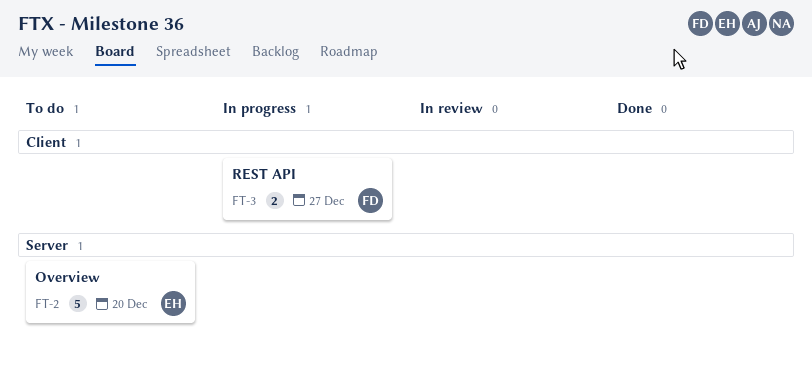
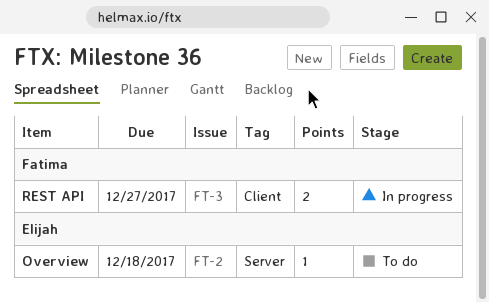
FT-2, estimate: 5 -> 1
FT-2, due: Dec 20 -> Dec 18

